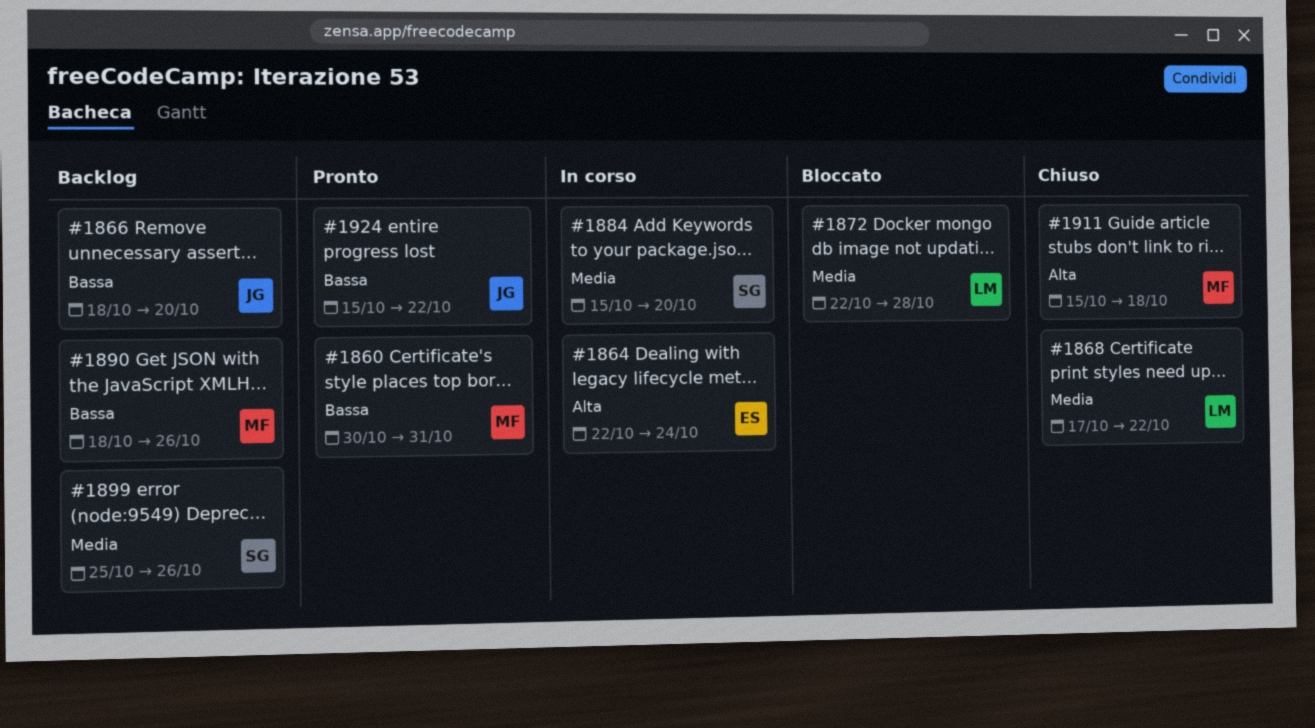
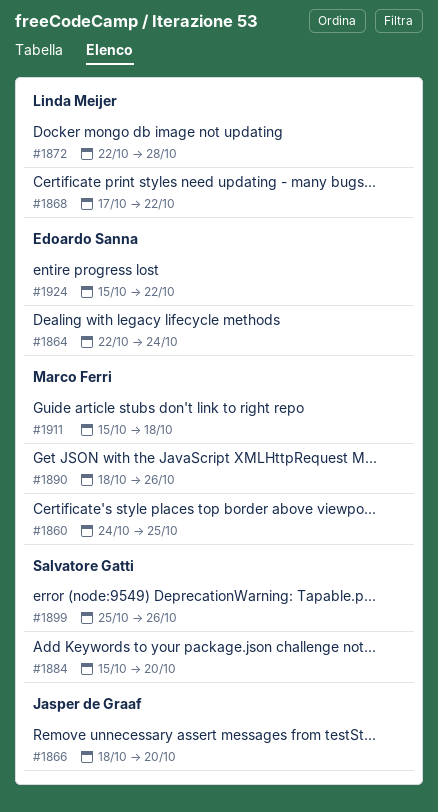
#1860, start: Oct 30 -> Oct 24
#1860, due: Oct 31 -> Oct 25
#1924, owner: Jasper de Graaf -> Edoardo Sanna

